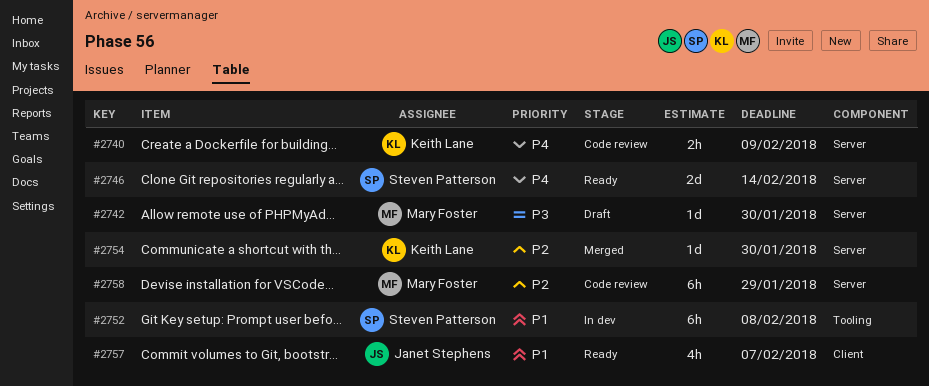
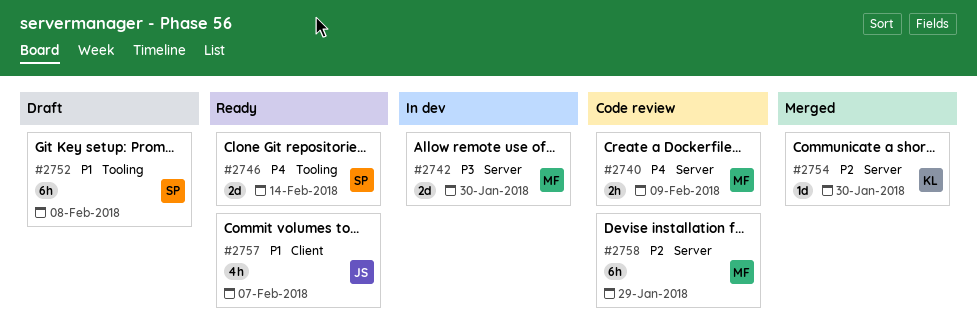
#2740, owner: Keith Lane -> Mary Foster
#2742, status: Draft -> In dev
#2742, estimate: 1d -> 2d
#2746, label: Server -> Tooling
#2752, status: In dev -> Draft

